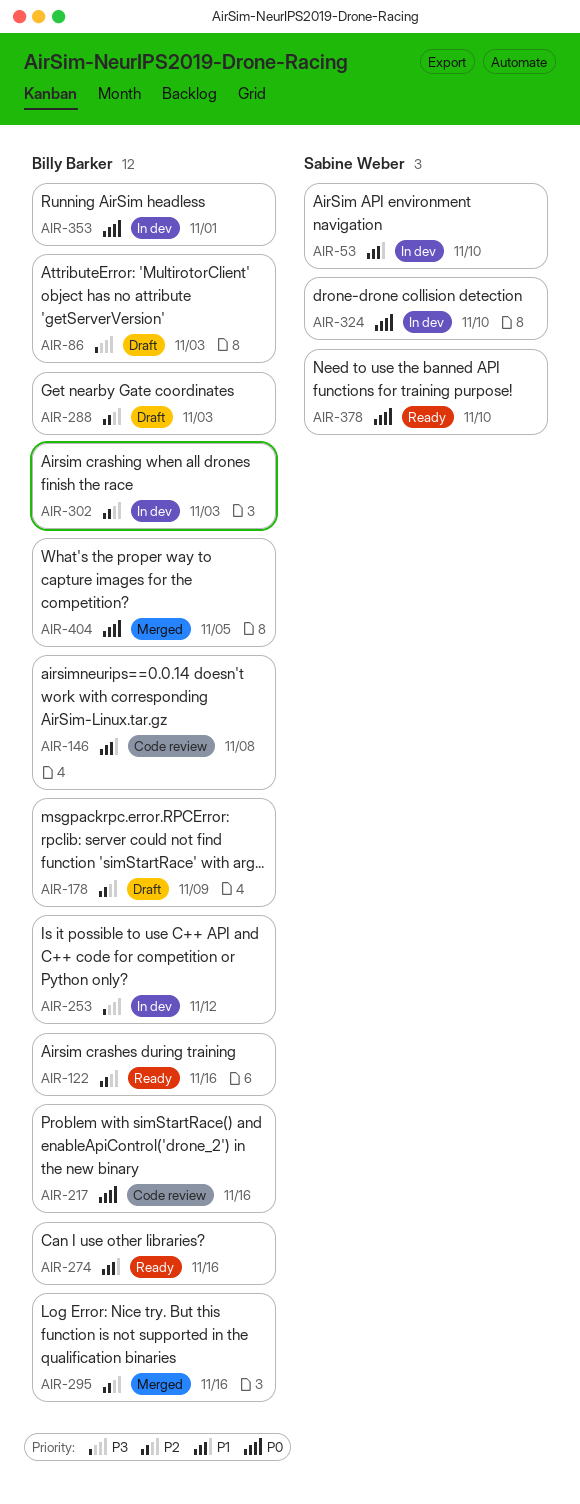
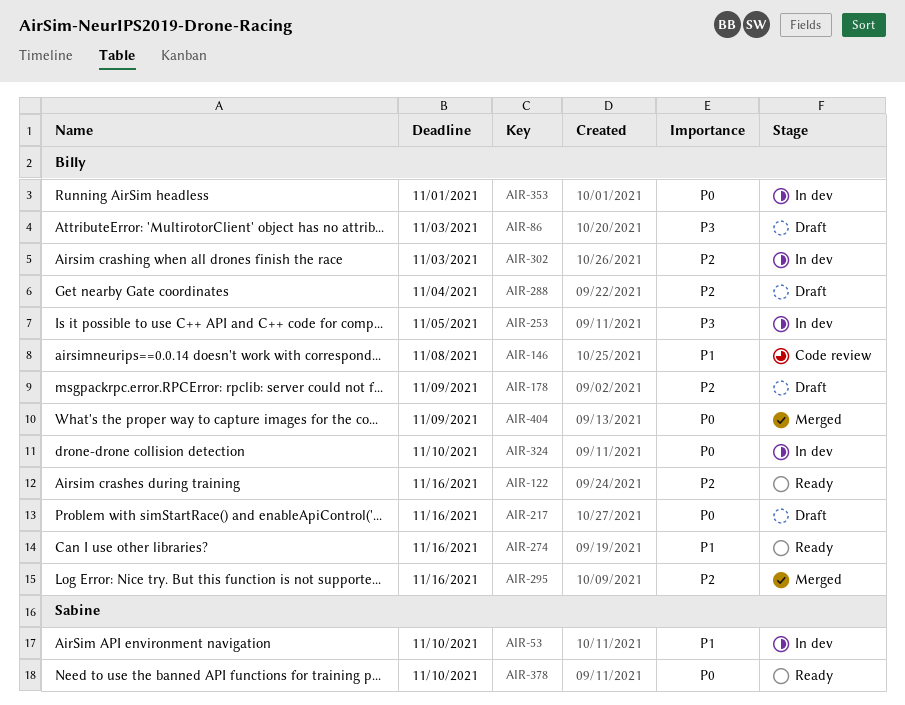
AIR-217, status: Code review -> Draft
AIR-253, due: Nov 12 -> Nov 5
AIR-288, due: Nov 3 -> Nov 4
AIR-324, owner: Sabine Weber -> Billy Barker
AIR-404, due: Nov 5 -> Nov 9

